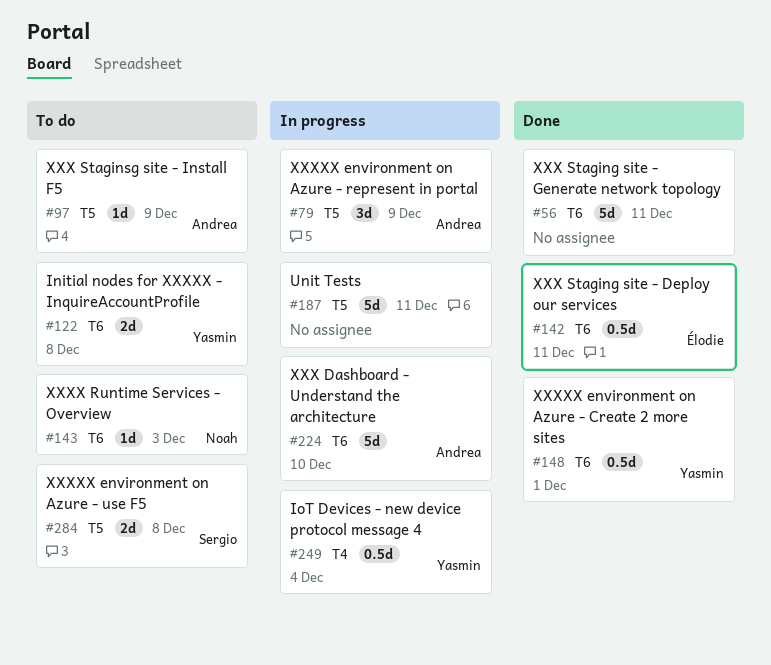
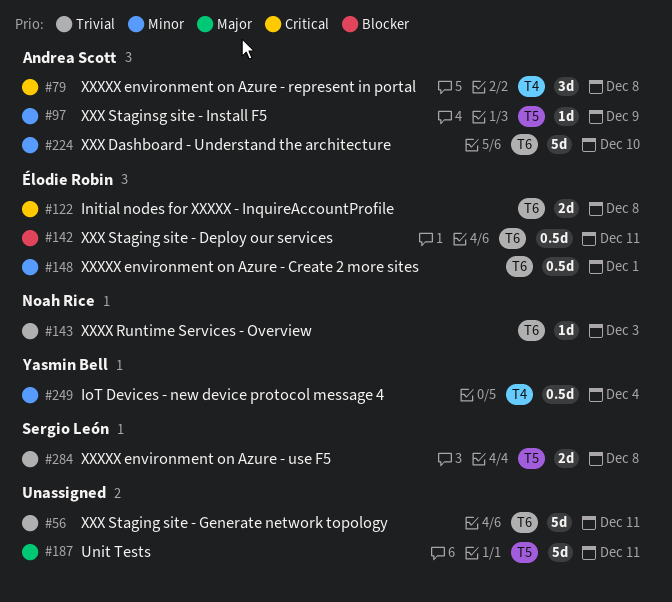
#79, label: T5 -> T4
#79, due: Dec 9 -> Dec 8
#122, owner: Yasmin Bell -> Élodie Robin
#148, owner: Yasmin Bell -> Élodie Robin

